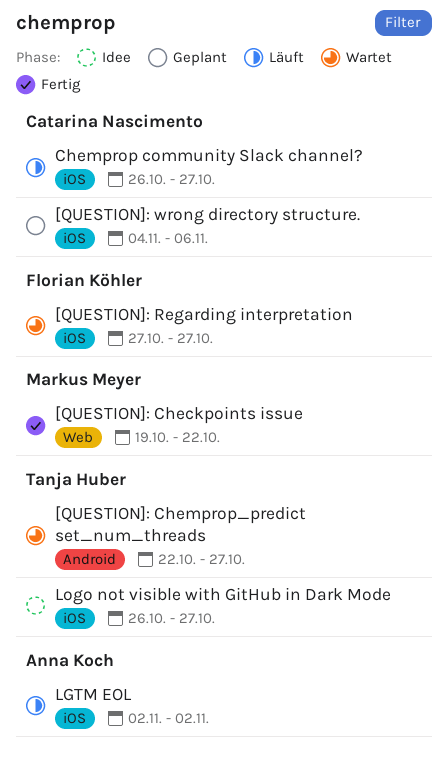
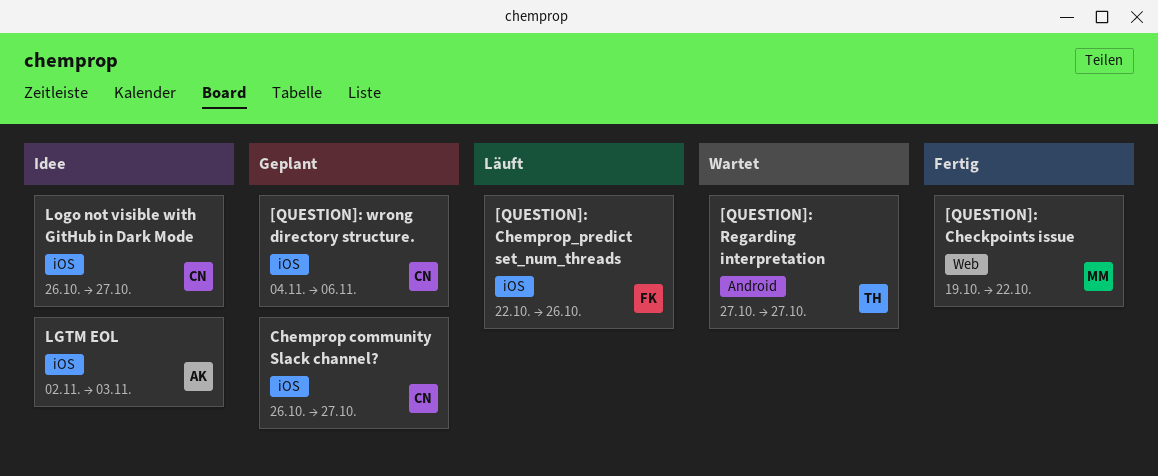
[QUESTION]: Chemprop_predict set_num_threads, status: Wartet -> Läuft
[QUESTION]: Chemprop_predict set_num_threads, owner: Tanja Huber -> Florian Köhler
[QUESTION]: Chemprop_predict set_num_threads, label: Android -> iOS
[QUESTION]: Chemprop_predict set_num_threads, due: Oct 27 -> Oct 26
[QUESTION]: Regarding interpretation, owner: Florian Köhler -> Tanja Huber
[QUESTION]: Regarding interpretation, label: iOS -> Android
Chemprop community Slack channel?, status: Läuft -> Geplant
LGTM EOL, status: Läuft -> Idee
LGTM EOL, due: Nov 2 -> Nov 3
Logo not visible with GitHub in Dark Mode, owner: Tanja Huber -> Catarina Nascimento

